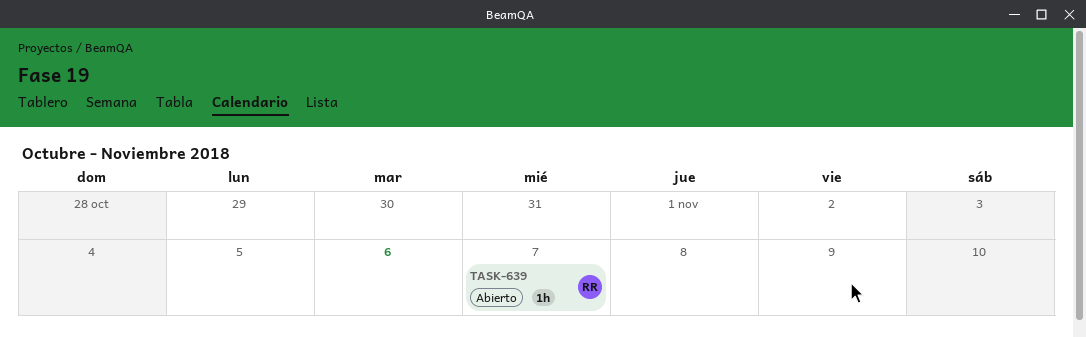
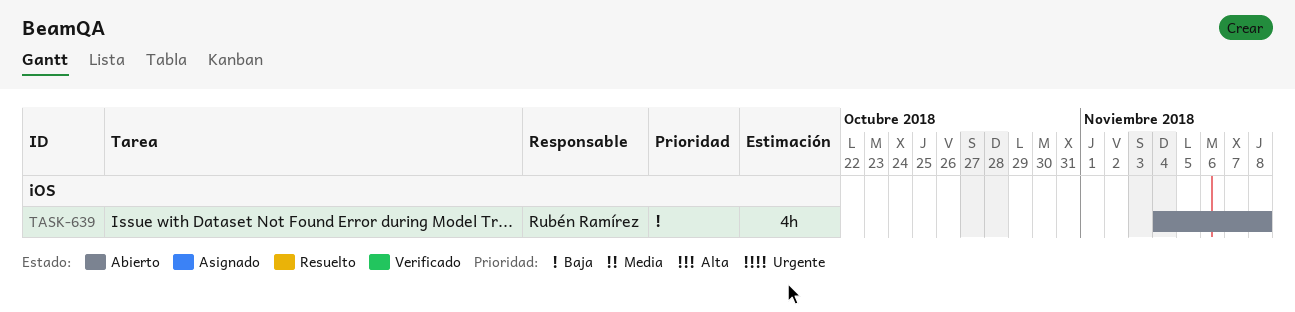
TASK-639, estimate: 1h -> 4h
TASK-639, due: Nov 7 -> Nov 8

